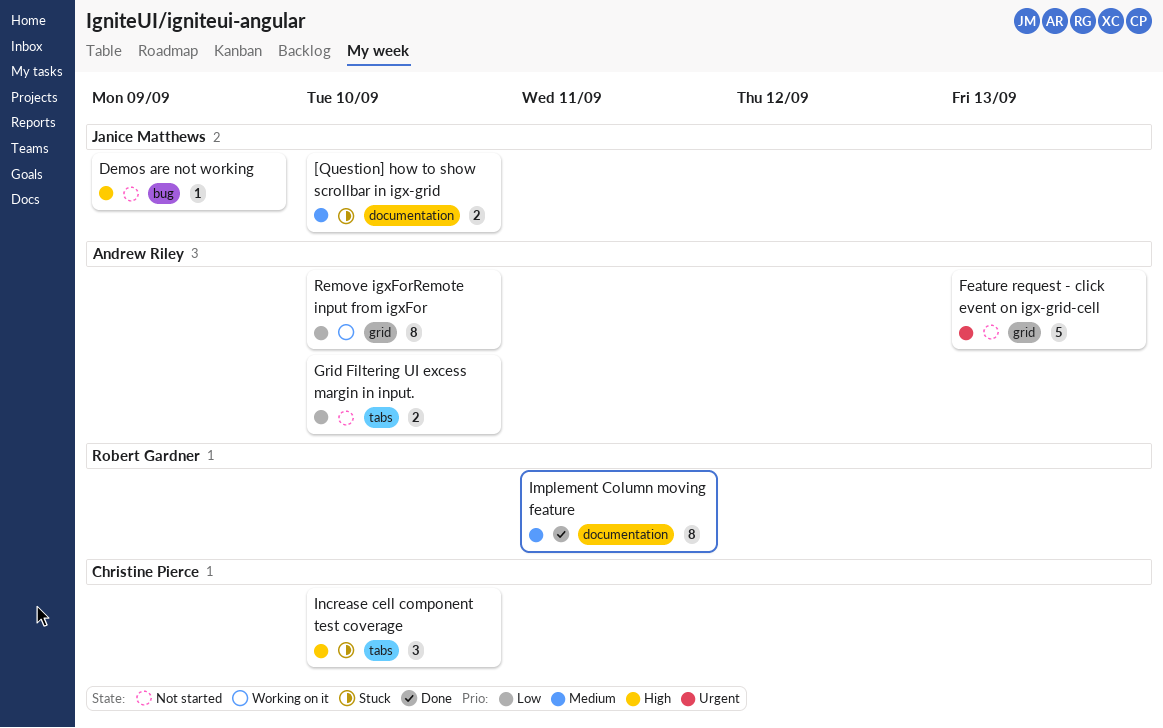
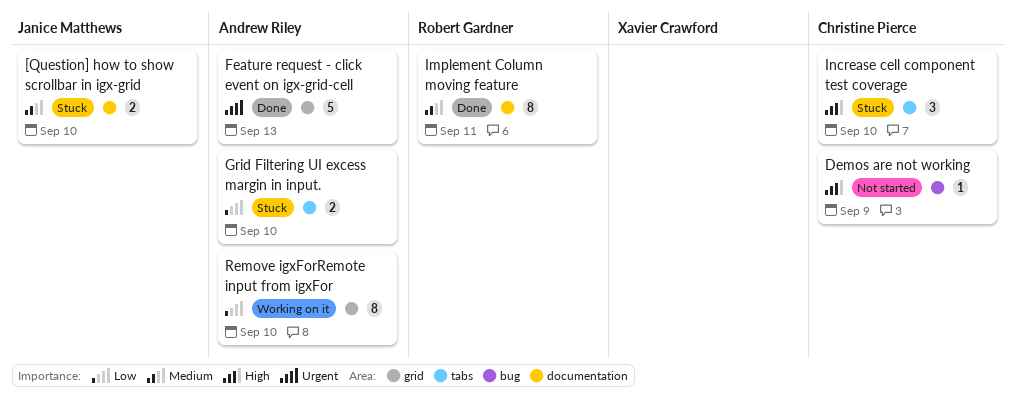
Demos are not working, owner: Janice Matthews -> Christine Pierce
Feature request - click event on igx-grid-cell, status: Not started -> Done
Grid Filtering UI excess margin in input., status: Not started -> Stuck

